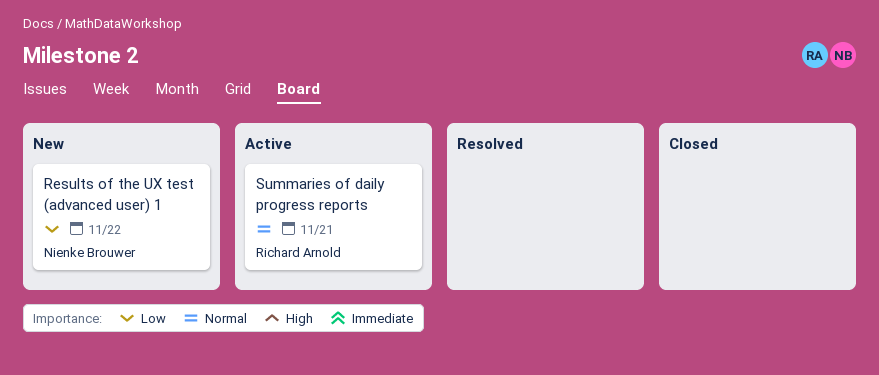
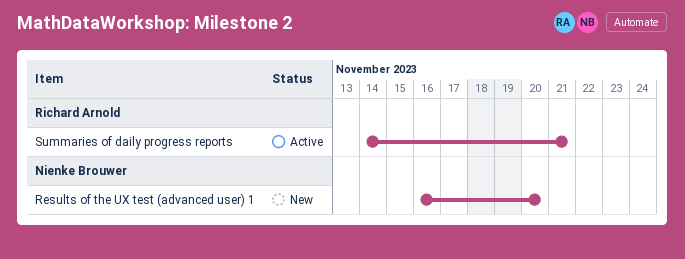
Results of the UX test (advanced user) 1, due: Nov 22 -> Nov 20

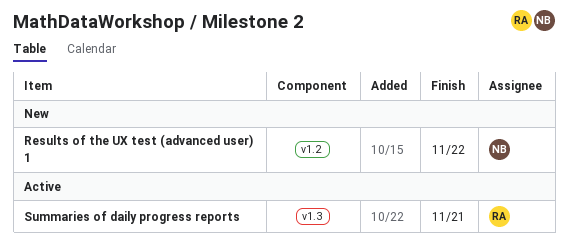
Results of the UX test (advanced user) 1, due: Nov 20 -> Nov 22

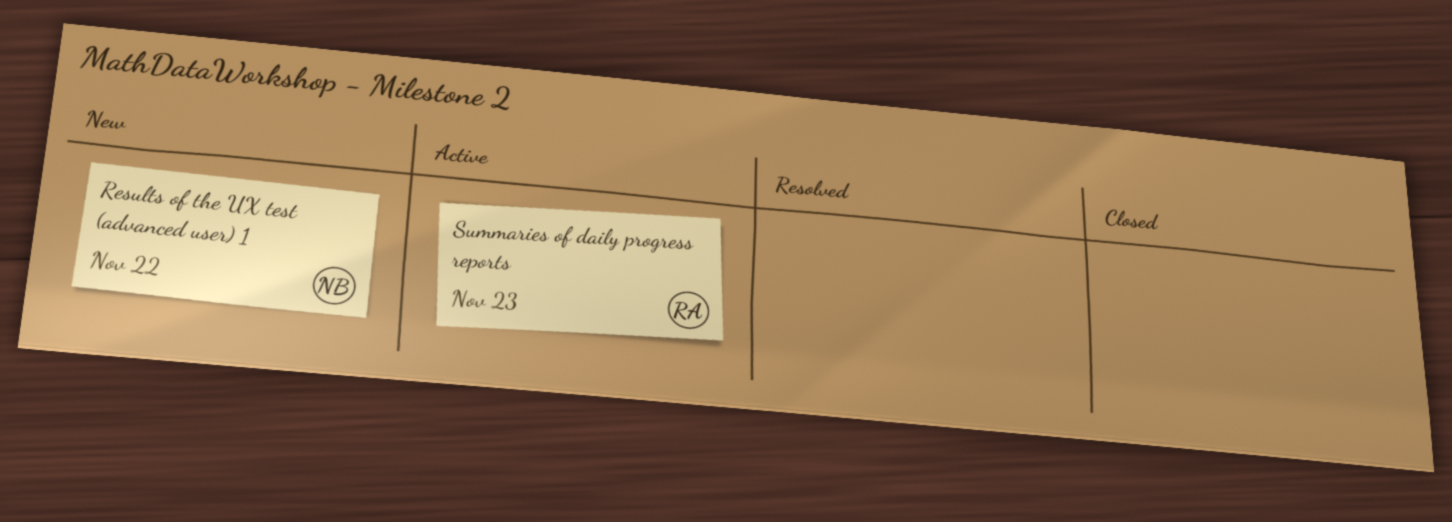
Summaries of daily progress reports, due: Nov 21 -> Nov 23

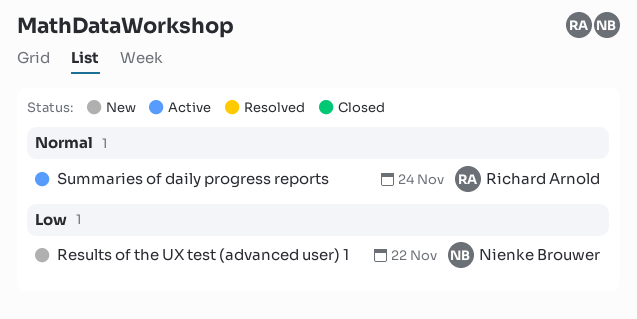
Summaries of daily progress reports, due: Nov 23 -> Nov 24

